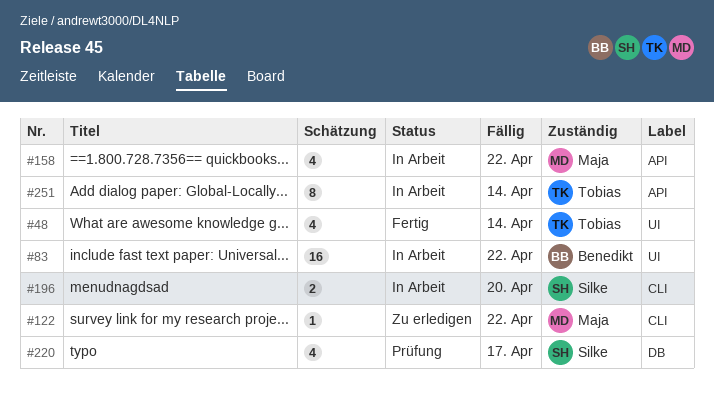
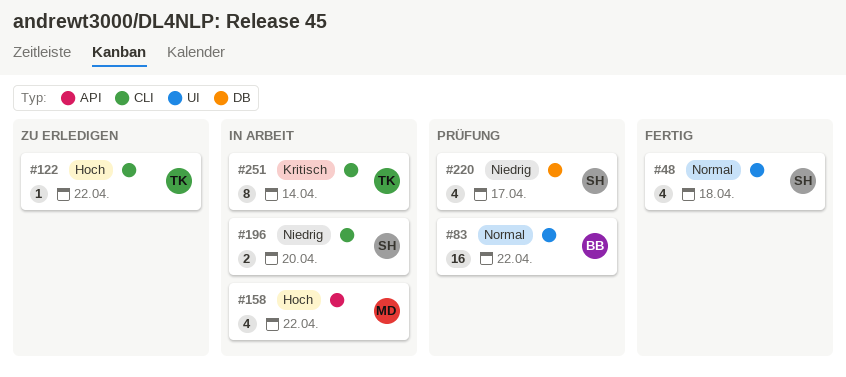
#48, owner: Tobias -> Silke
#48, due: Apr 14 -> Apr 18
#83, status: In Arbeit -> Prüfung
#122, owner: Maja -> Tobias
#251, label: API -> CLI

